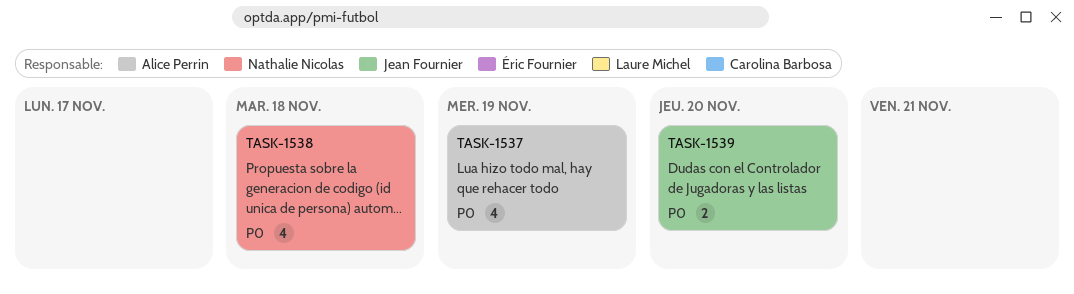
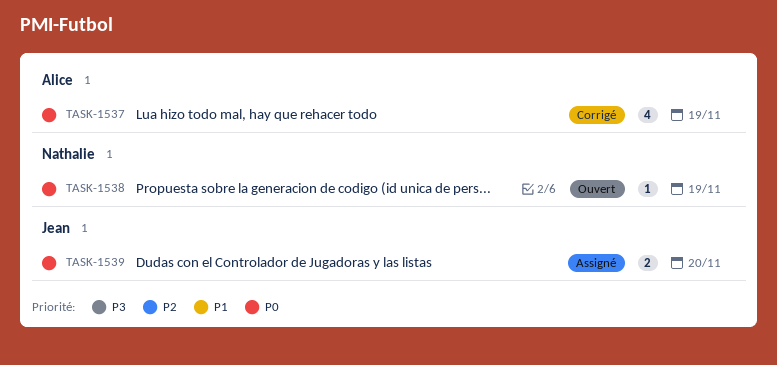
TASK-1538, estimate: 4 -> 1
TASK-1538, due: Nov 18 -> Nov 19

